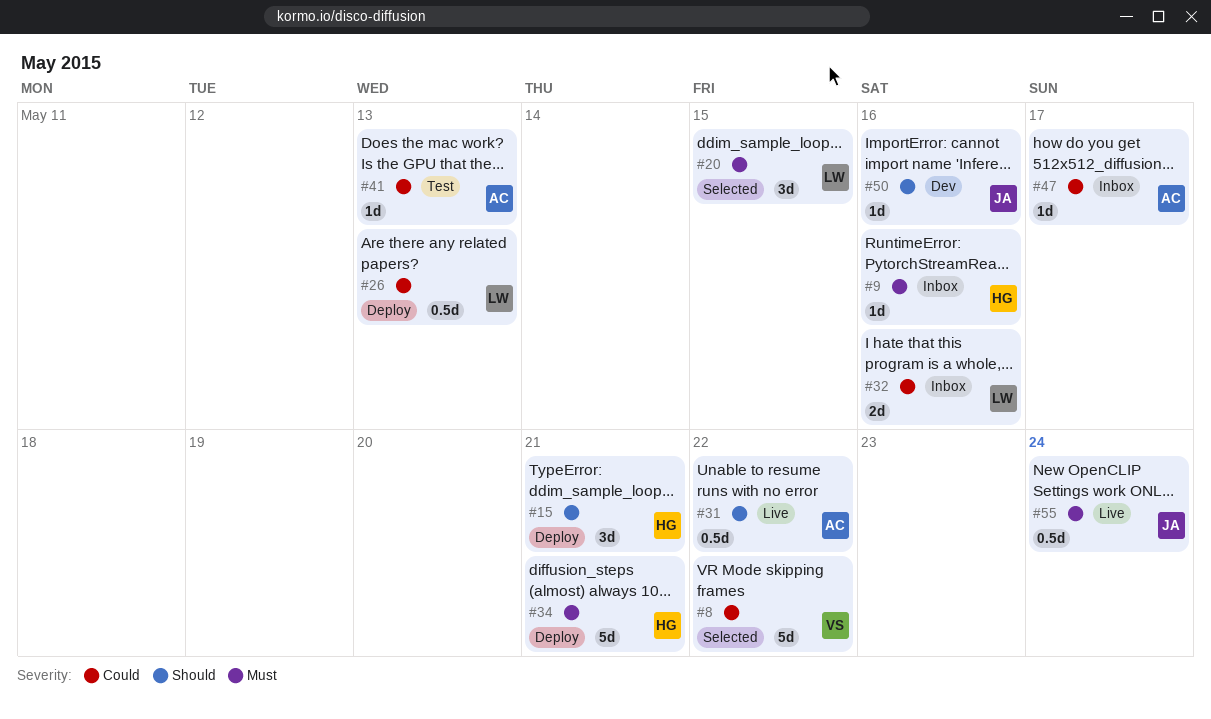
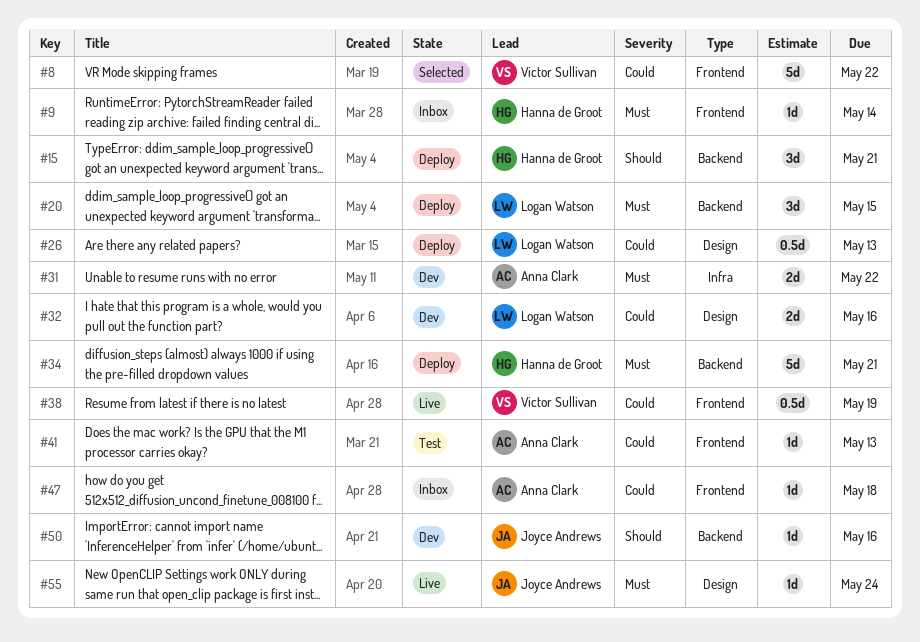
#9, due: May 16 -> May 14
#20, status: Selected -> Deploy
#31, status: Live -> Dev
#31, priority: Should -> Must
#31, estimate: 0.5d -> 2d
#32, status: Inbox -> Dev
#38: none -> present
#47, due: May 17 -> May 18
#55, estimate: 0.5d -> 1d

